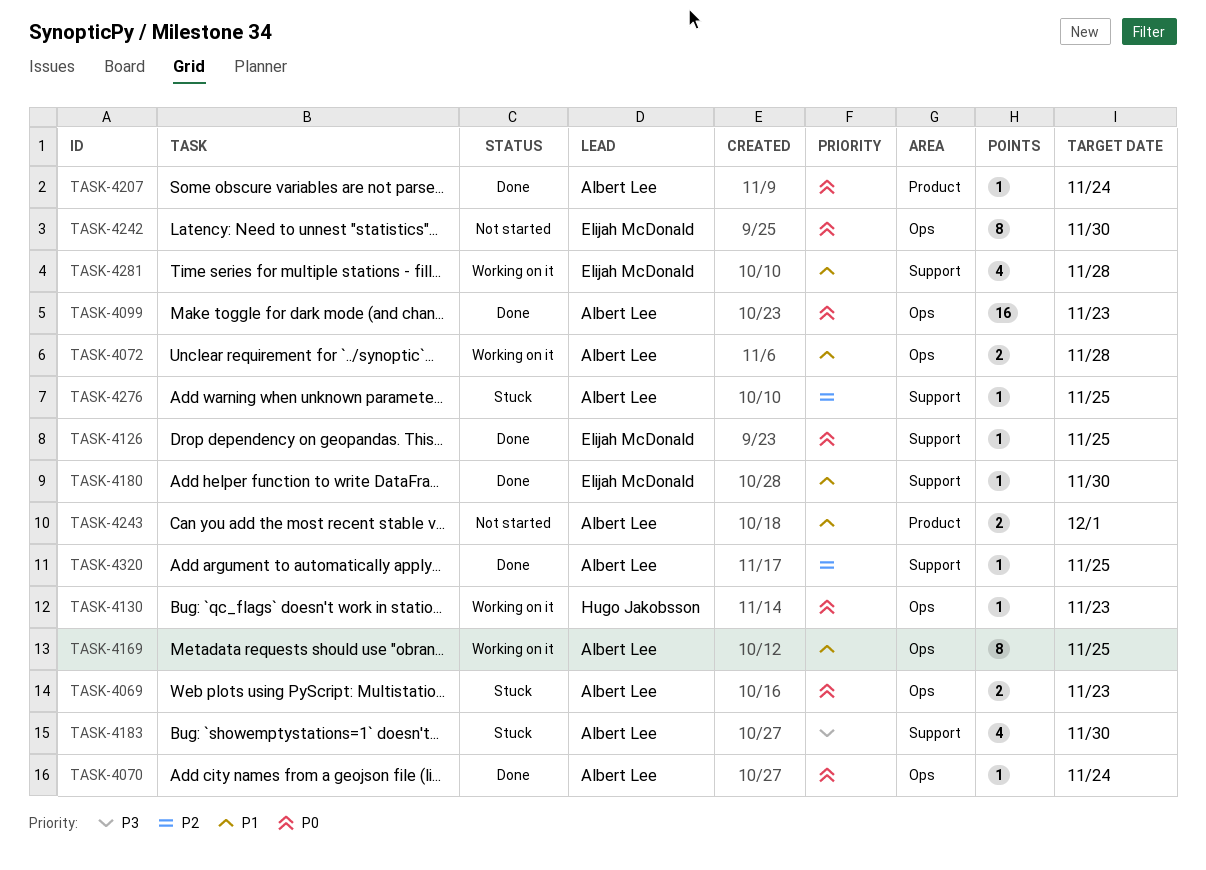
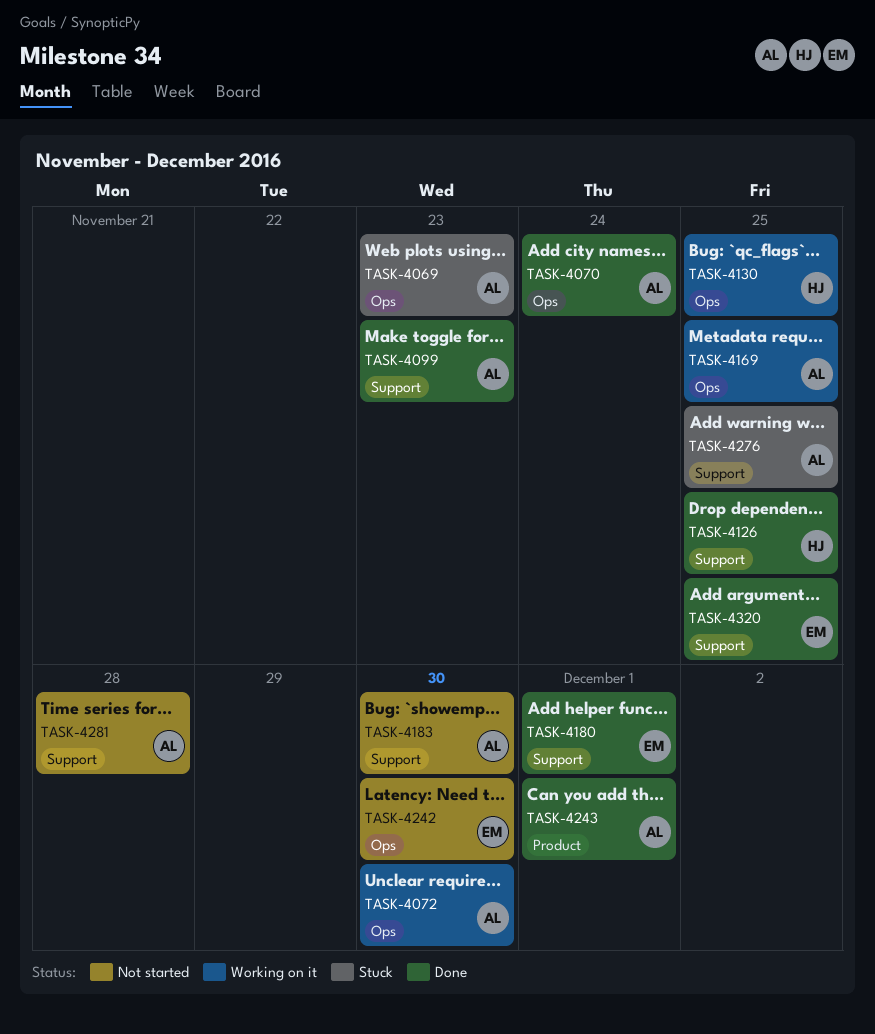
TASK-4072, due: Nov 28 -> Nov 30
TASK-4099, label: Ops -> Support
TASK-4126, owner: Elijah McDonald -> Hugo Jakobsson
TASK-4130, due: Nov 23 -> Nov 25
TASK-4180, due: Nov 30 -> Dec 1
TASK-4183, status: Stuck -> Not started
TASK-4207: present -> none
TASK-4243, status: Not started -> Done
TASK-4281, status: Working on it -> Not started
TASK-4281, owner: Elijah McDonald -> Albert Lee
TASK-4320, owner: Albert Lee -> Elijah McDonald

